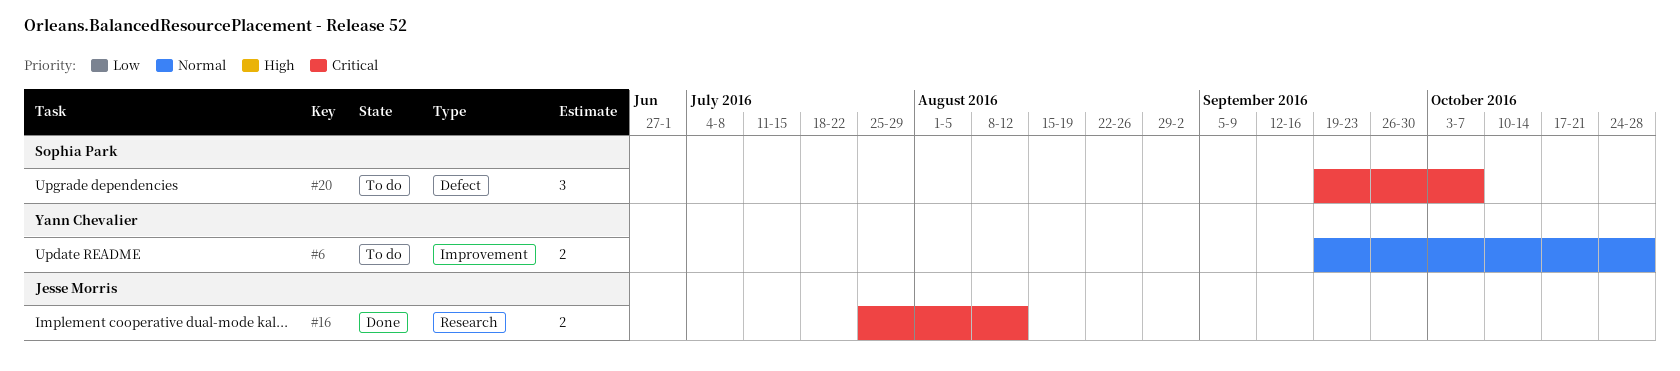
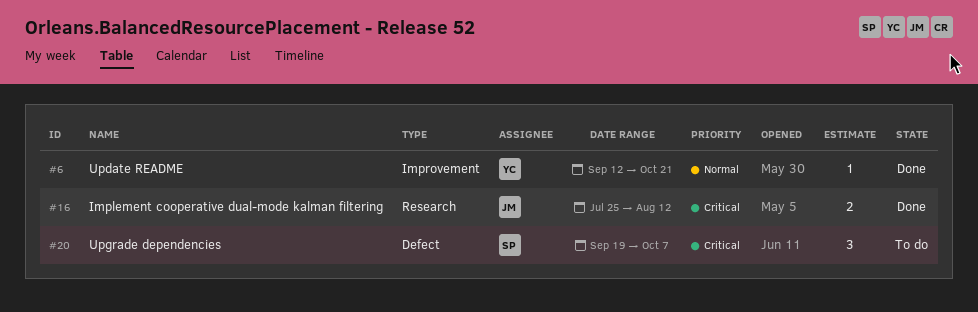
#6, status: To do -> Done
#6, estimate: 2 -> 1
#6, start: Sep 19 -> Sep 12
#6, due: Oct 28 -> Oct 21

